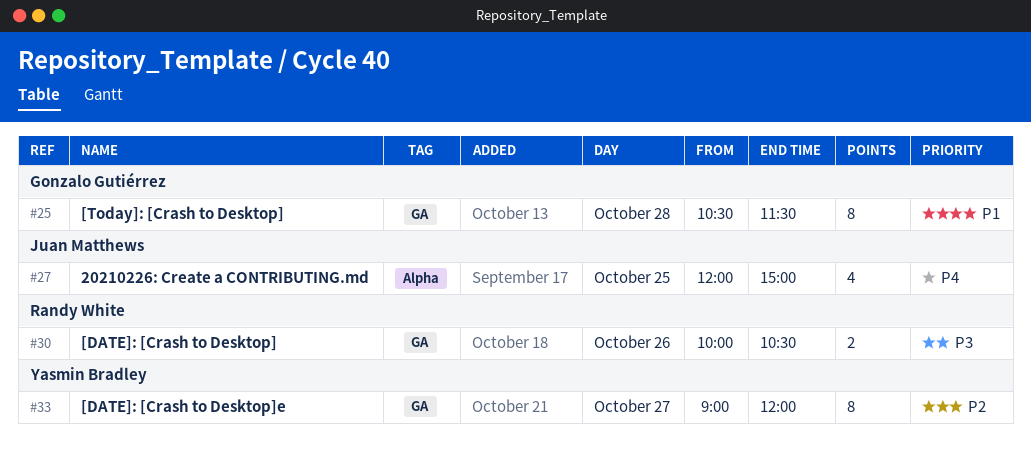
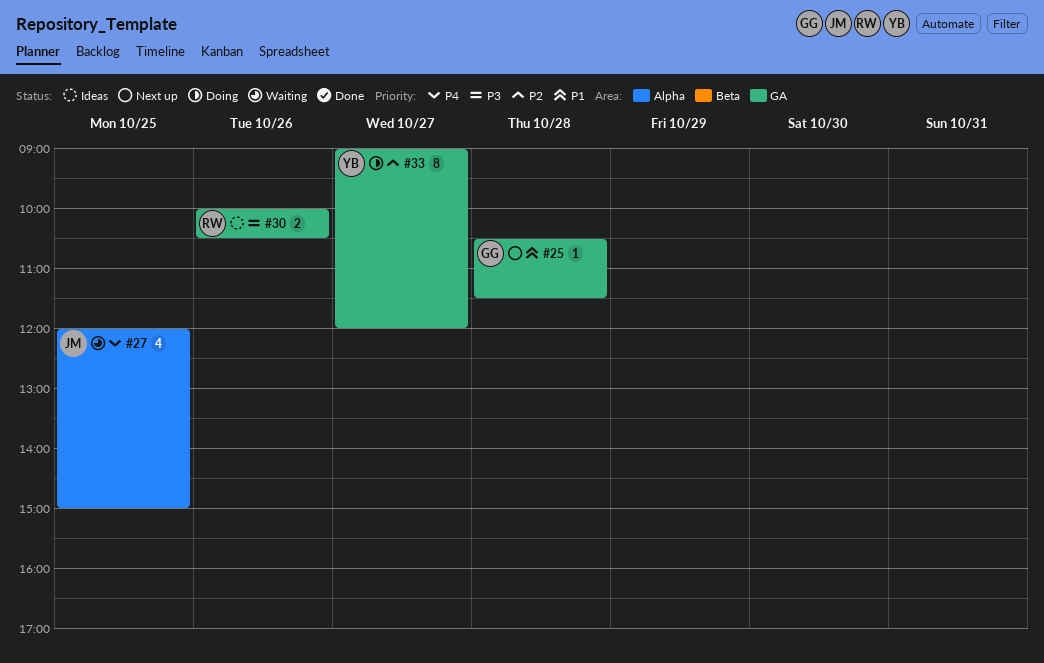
#25, estimate: 8 -> 1

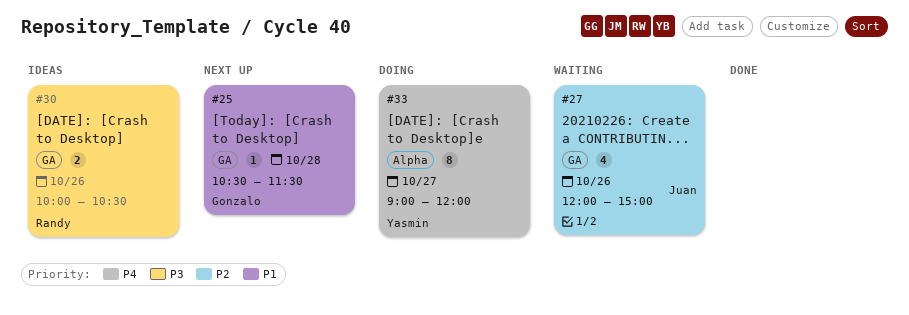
#27, priority: P4 -> P2
#27, label: Alpha -> GA
#27, day: Oct 25 -> Oct 26
#33, priority: P2 -> P4
#33, label: GA -> Alpha

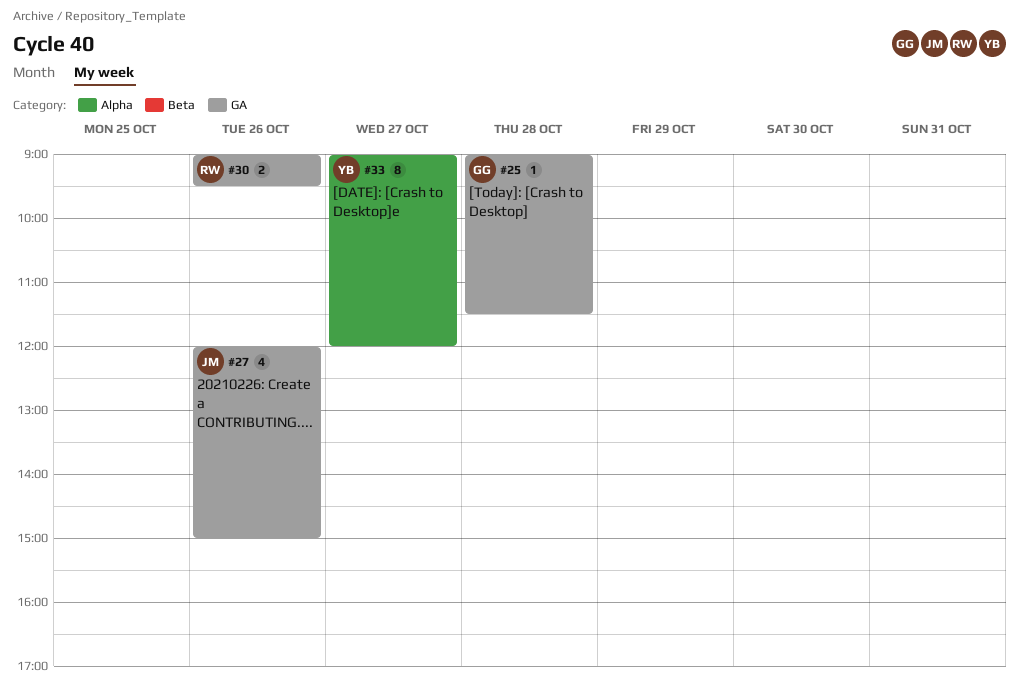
#25, begins: 10:30 -> 09:00
#30, begins: 10:00 -> 09:00
#30, ends: 10:30 -> 09:30

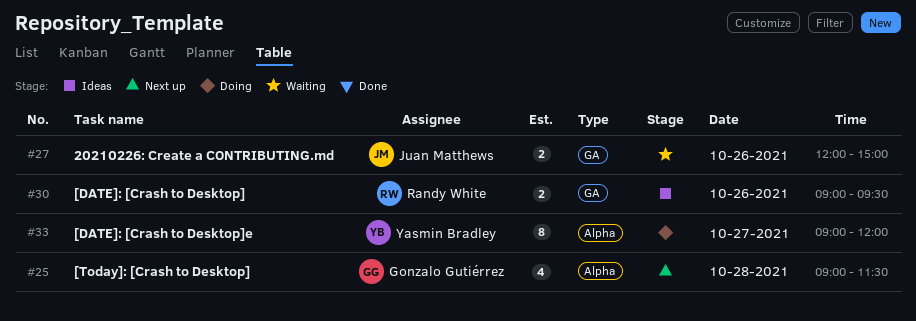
#25, label: GA -> Alpha
#25, estimate: 1 -> 4
#27, estimate: 4 -> 2

